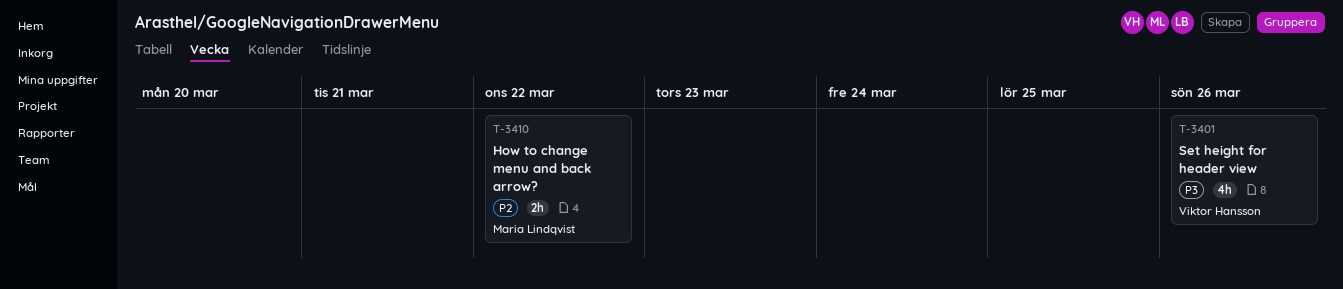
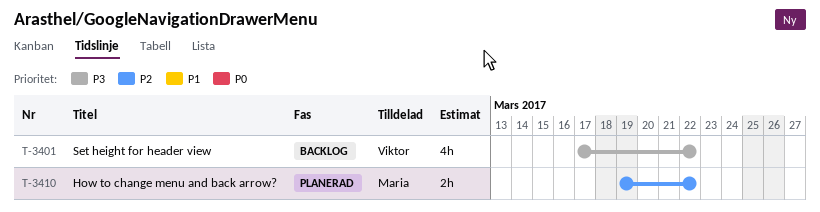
T-3401, due: Mar 26 -> Mar 22

